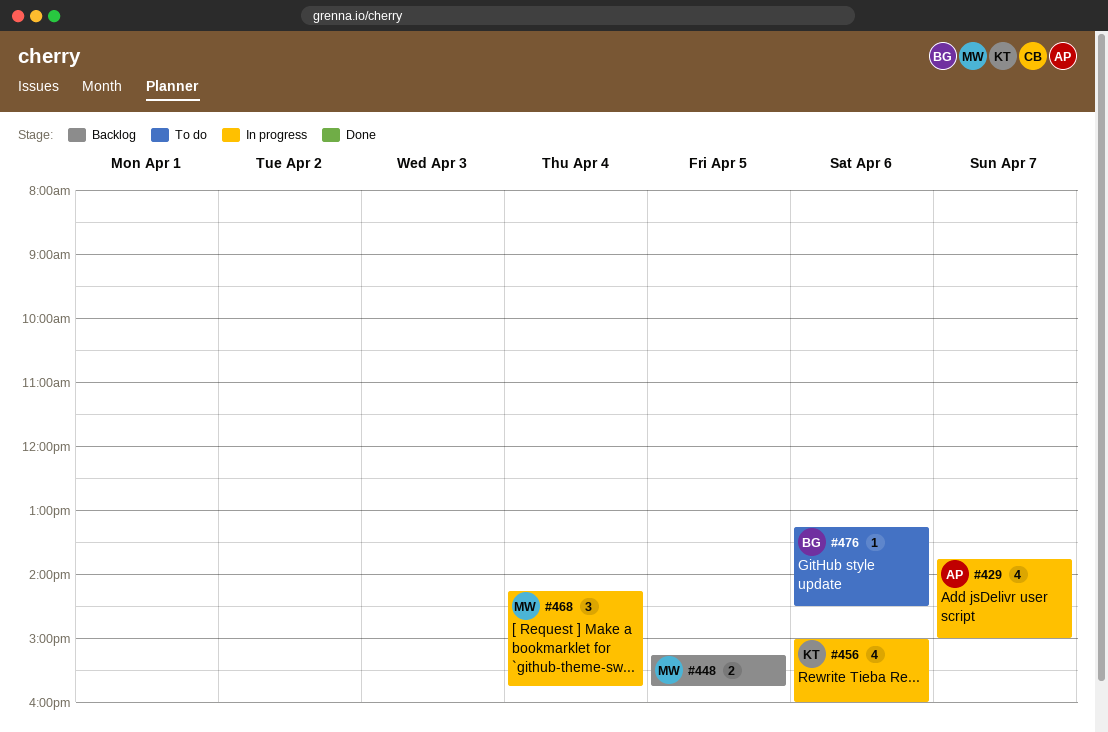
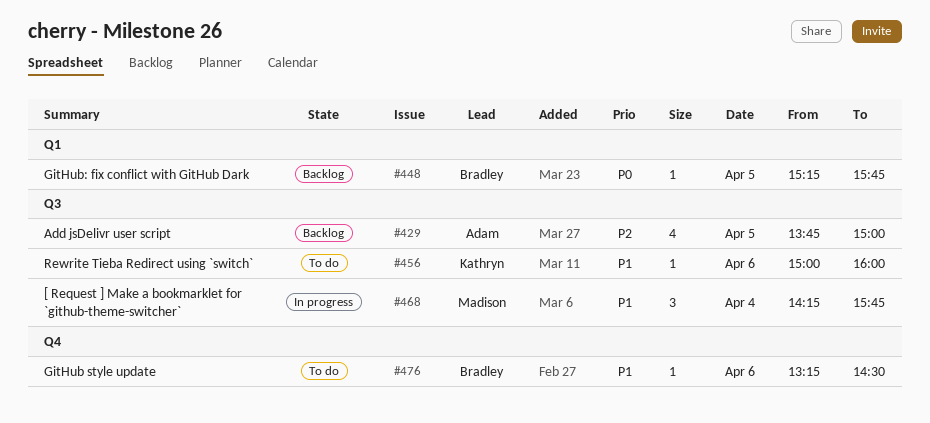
#429, status: In progress -> Backlog
#429, day: Apr 7 -> Apr 5
#448, owner: Madison -> Bradley
#448, estimate: 2 -> 1
#456, status: In progress -> To do
#456, estimate: 4 -> 1

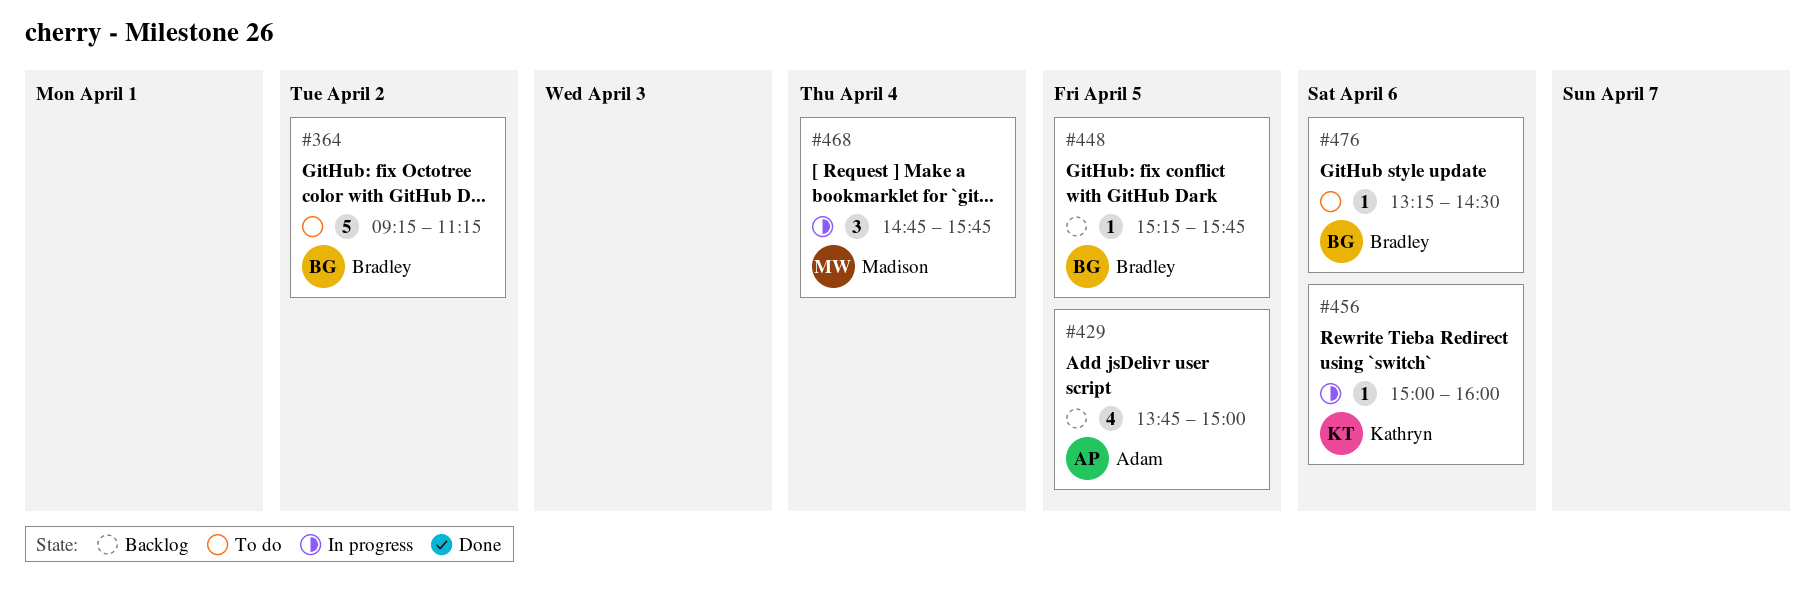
#364: none -> present
#456, status: To do -> In progress
#468, begins: 14:15 -> 14:45

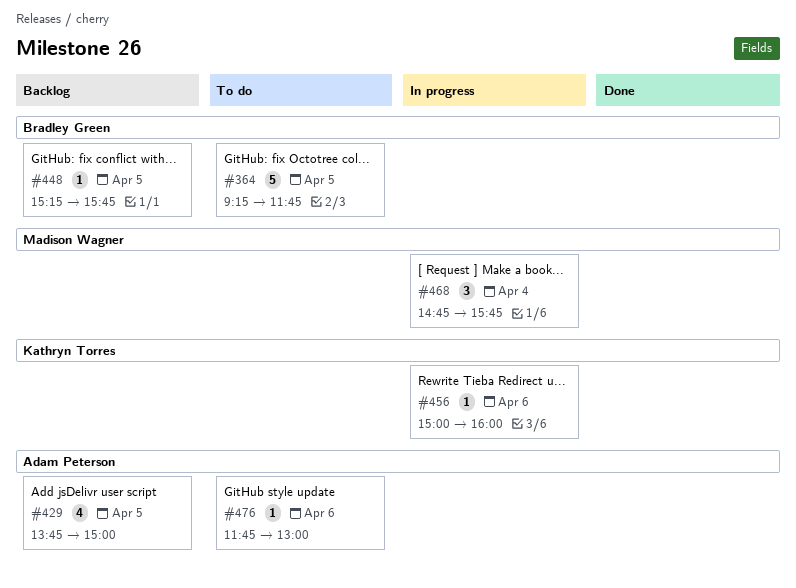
#364, day: Apr 2 -> Apr 5
#364, ends: 11:15 -> 11:45
#476, owner: Bradley Green -> Adam Peterson
#476, begins: 13:15 -> 11:45
#476, ends: 14:30 -> 13:00

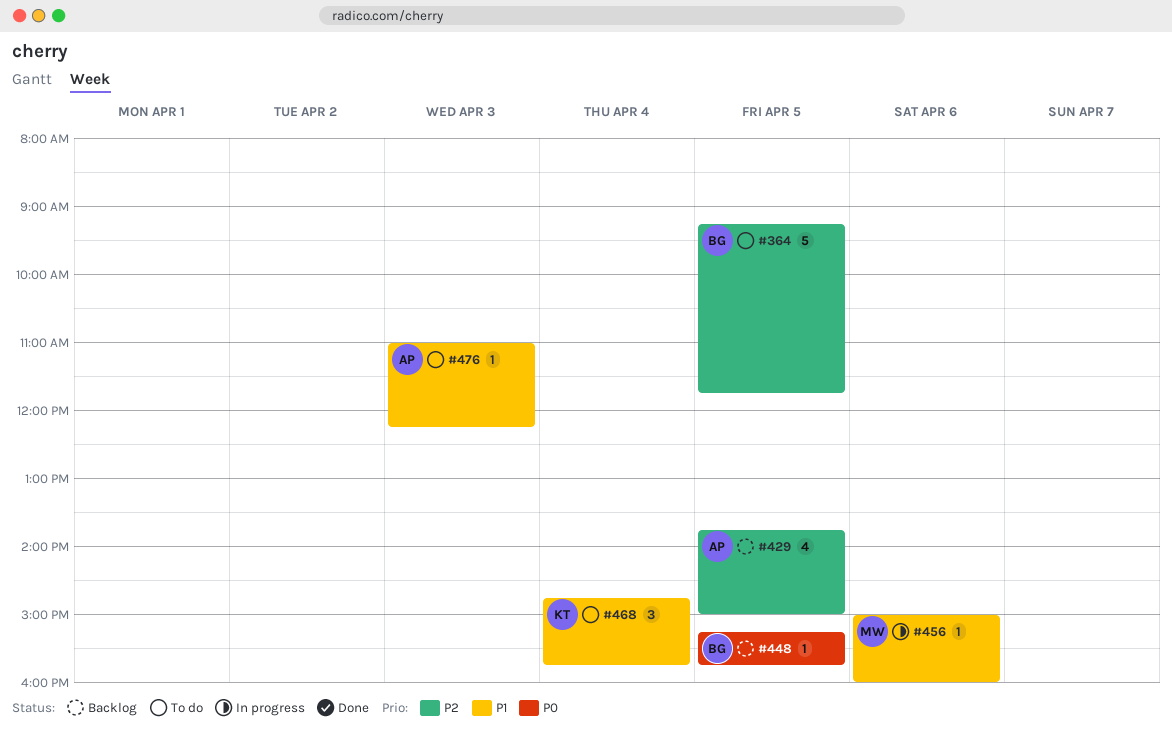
#456, owner: Kathryn Torres -> Madison Wagner
#468, status: In progress -> To do
#468, owner: Madison Wagner -> Kathryn Torres
#476, day: Apr 6 -> Apr 3
#476, begins: 11:45 -> 11:00
#476, ends: 13:00 -> 12:15

